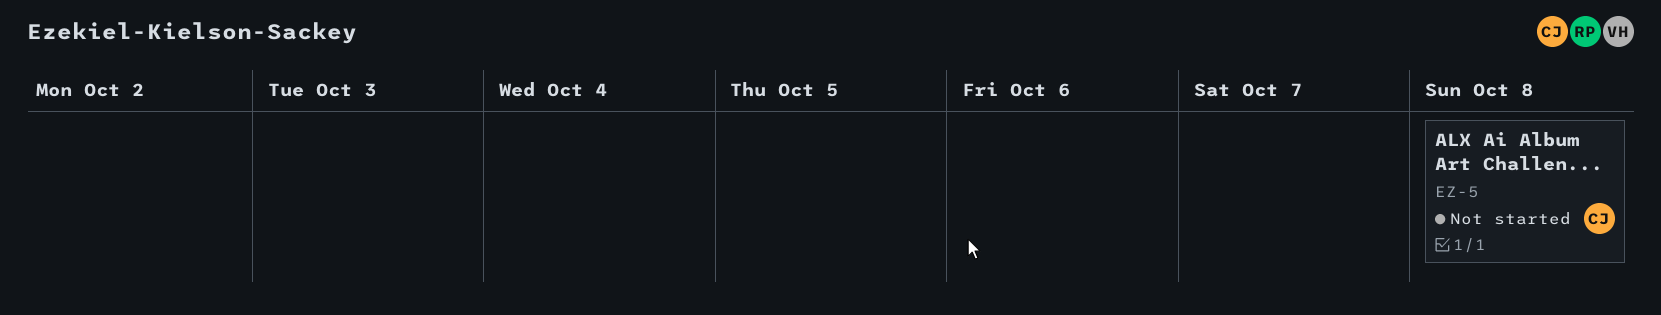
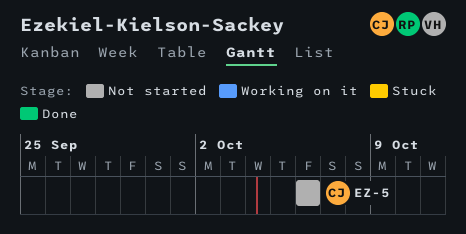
EZ-5, due: Oct 8 -> Oct 6

